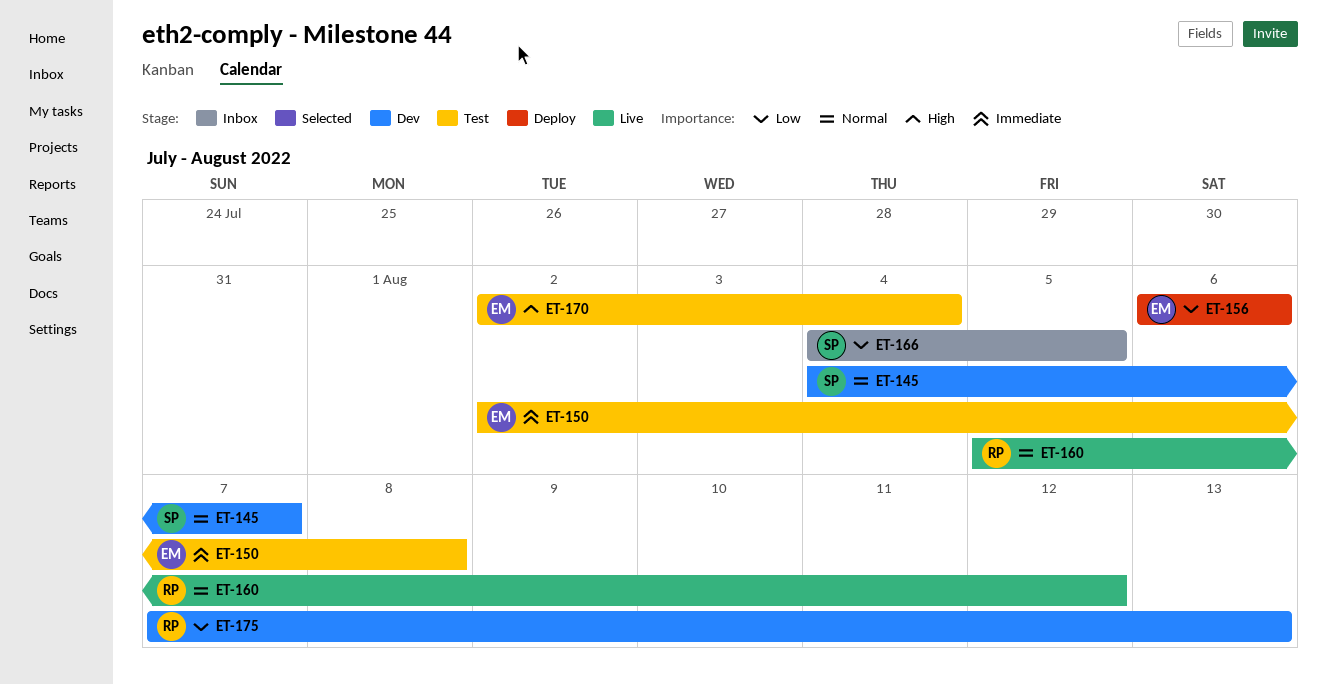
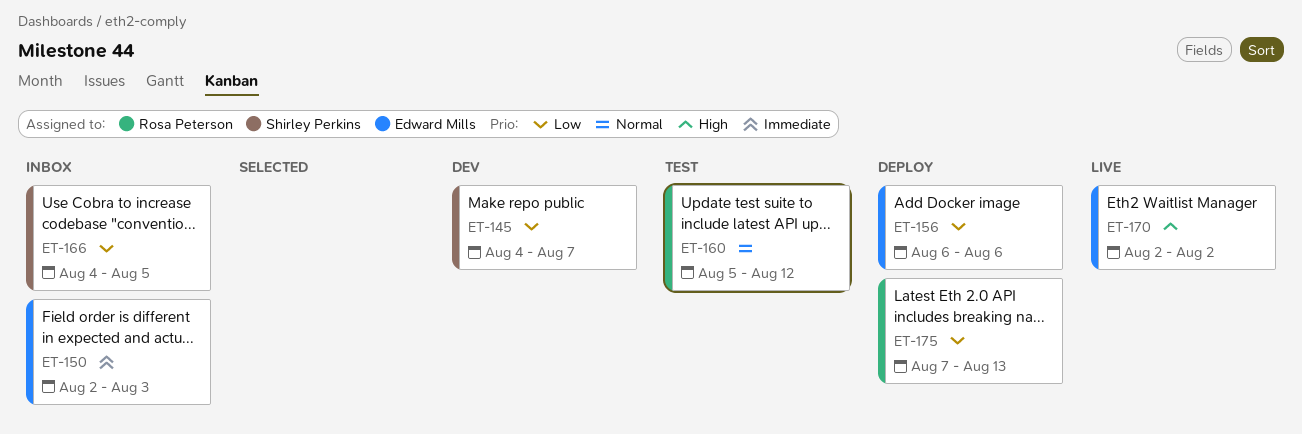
ET-145, priority: Normal -> Low
ET-150, status: Test -> Inbox
ET-150, due: Aug 8 -> Aug 3
ET-160, status: Live -> Test
ET-170, status: Test -> Live
ET-170, due: Aug 4 -> Aug 2
ET-175, status: Dev -> Deploy

